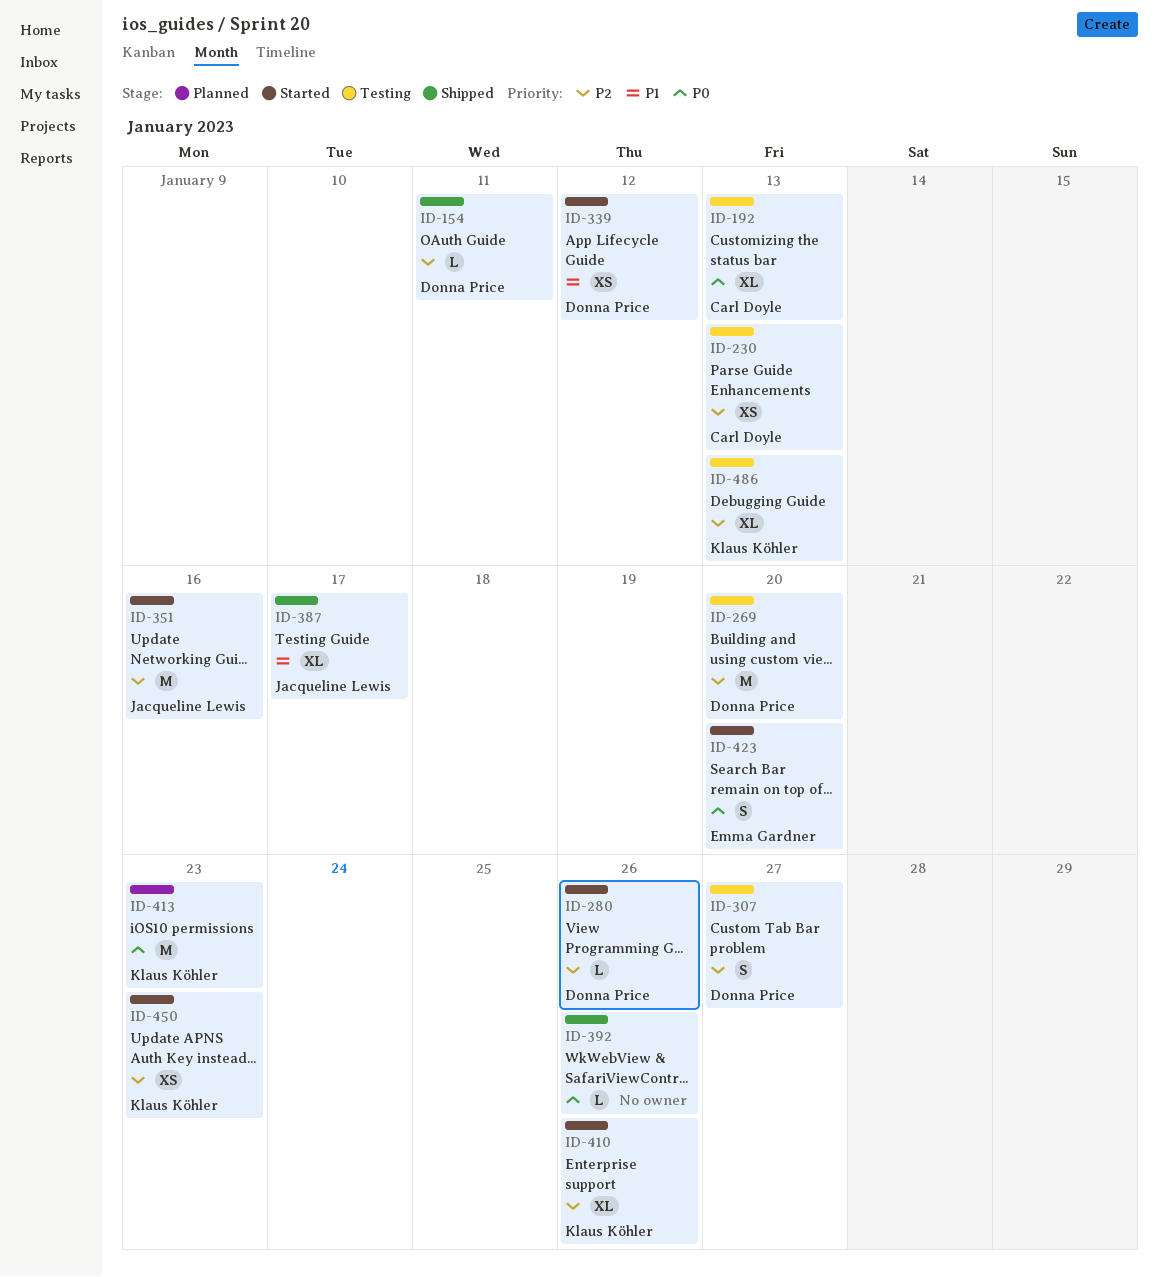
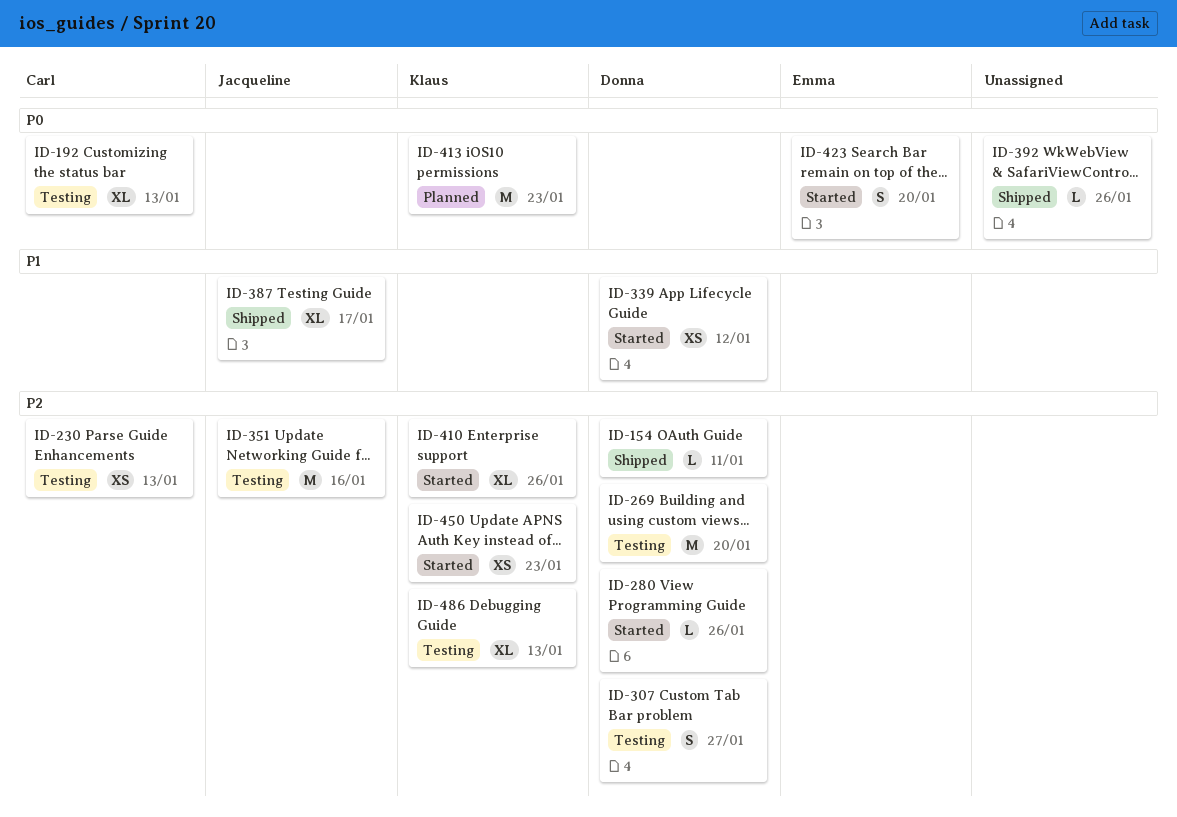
ID-351, status: Started -> Testing

